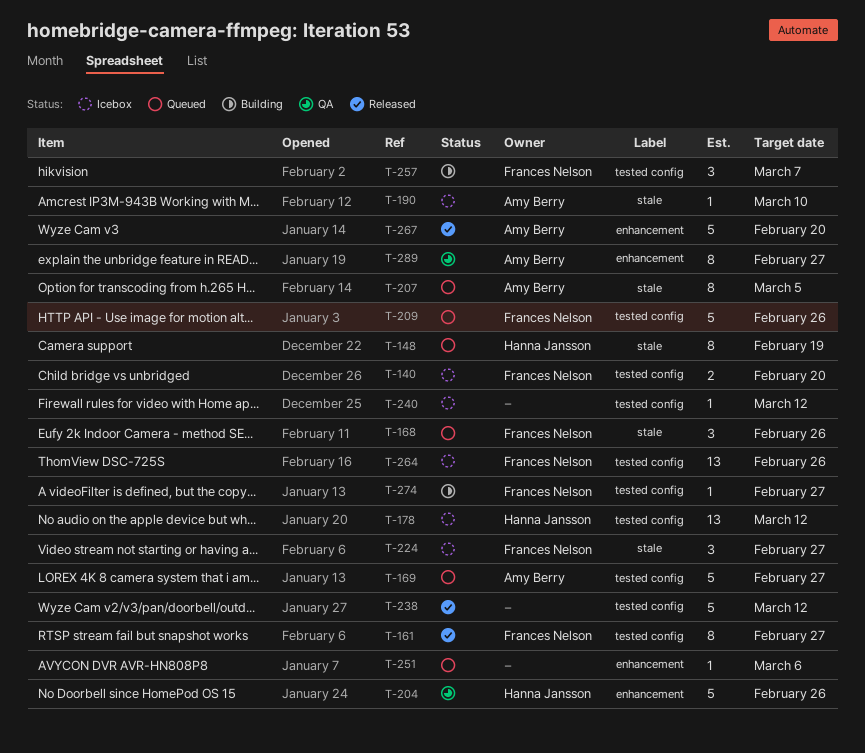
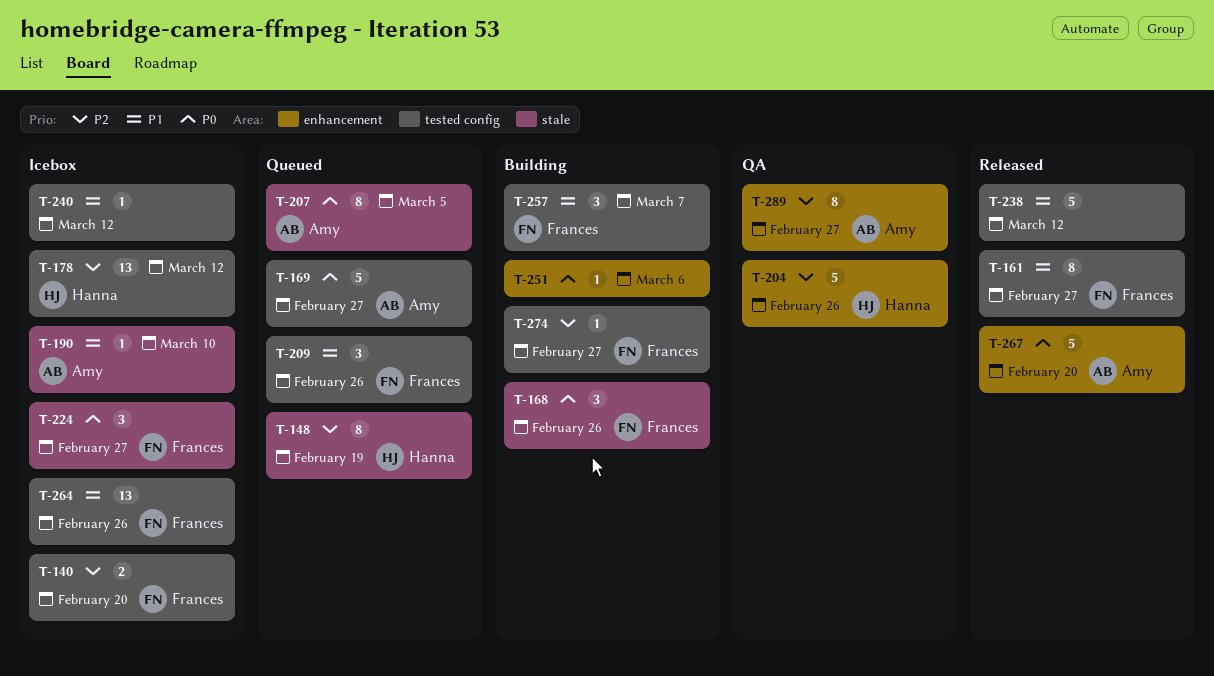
T-168, status: Queued -> Building
T-209, estimate: 5 -> 3
T-251, status: Queued -> Building

